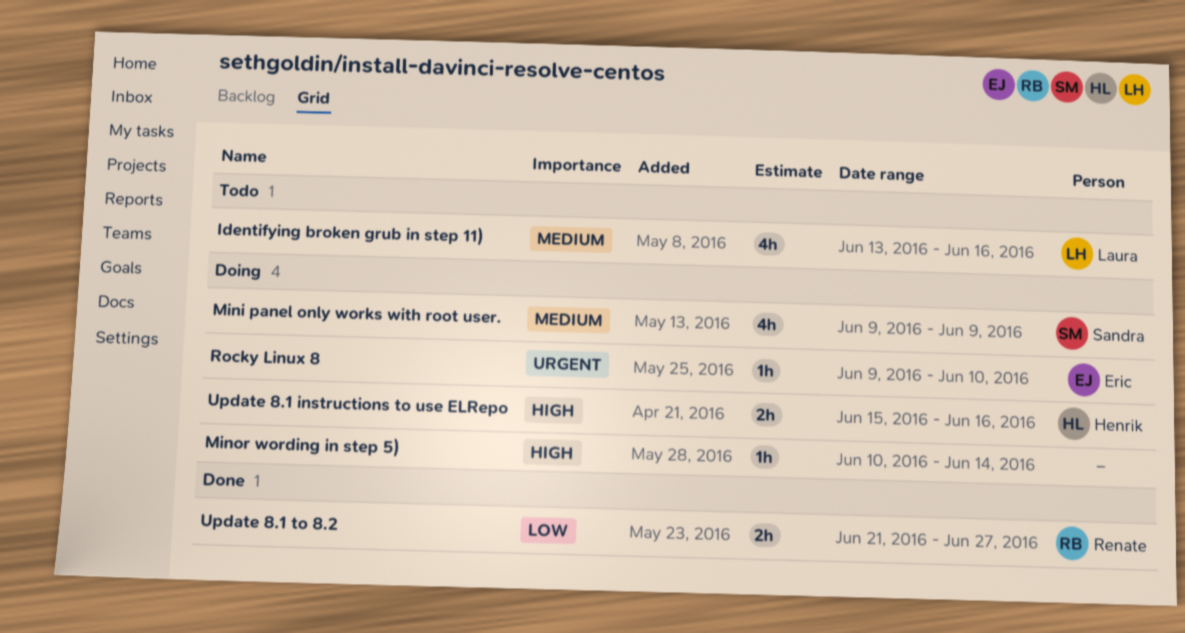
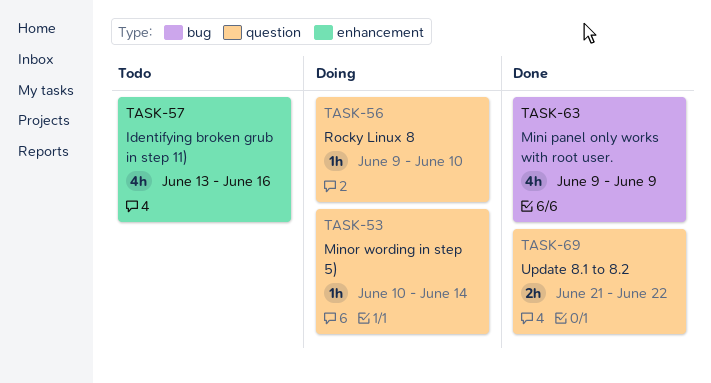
Mini panel only works with root user., status: Doing -> Done
Update 8.1 instructions to use ELRepo: present -> none
Update 8.1 to 8.2, due: Jun 27 -> Jun 22

